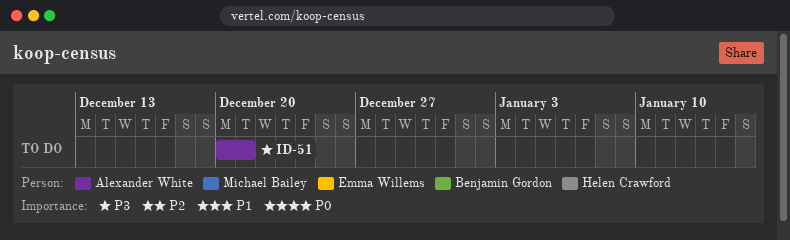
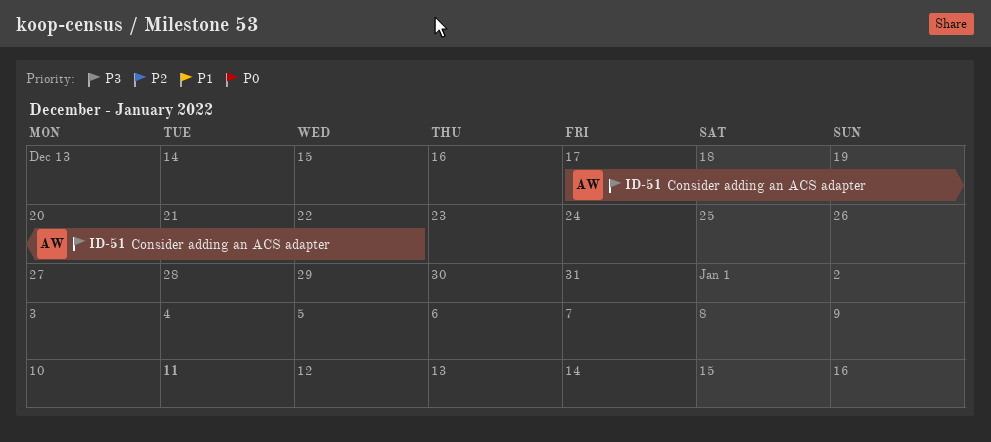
ID-51, start: Dec 20 -> Dec 17
ID-51, due: Dec 21 -> Dec 22

